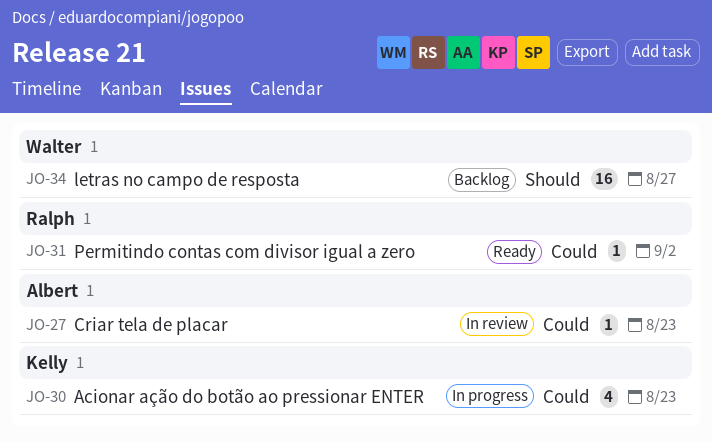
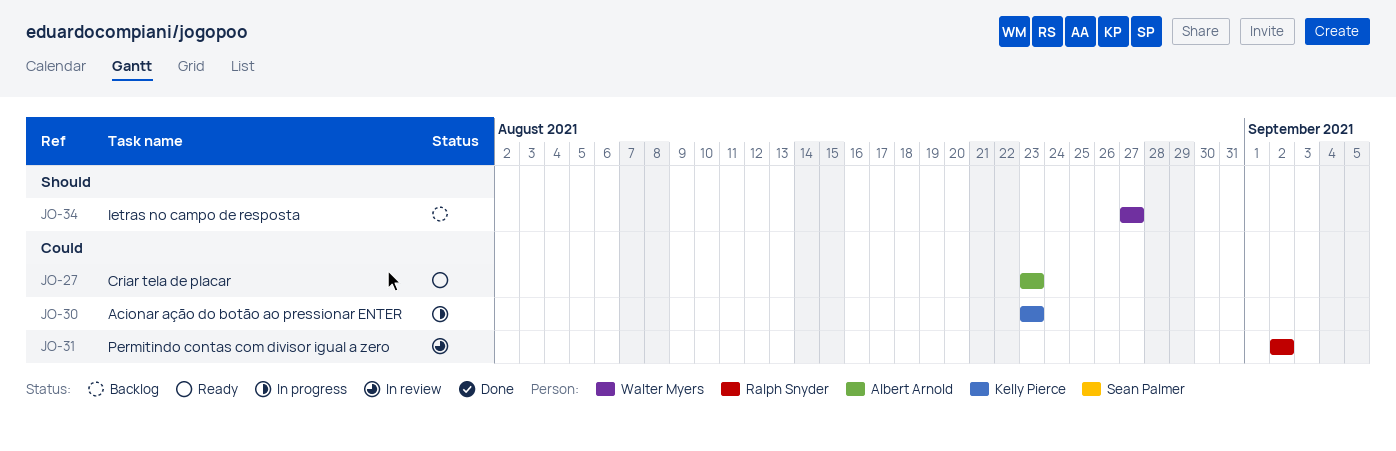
JO-27, status: In review -> Ready
JO-31, status: Ready -> In review

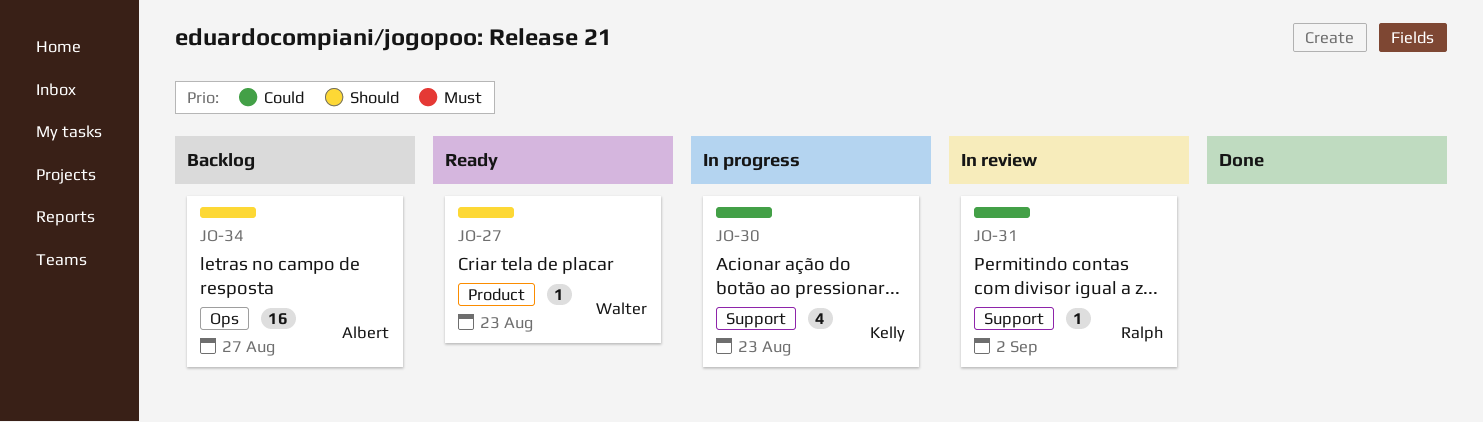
JO-27, owner: Albert Arnold -> Walter Myers
JO-27, priority: Could -> Should
JO-34, owner: Walter Myers -> Albert Arnold

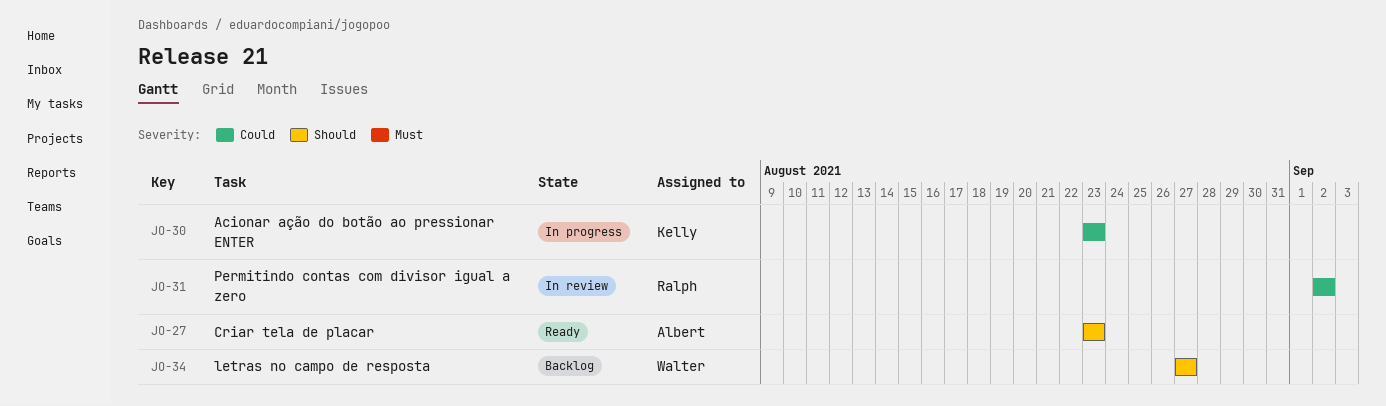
JO-27, owner: Walter -> Albert
JO-34, owner: Albert -> Walter

